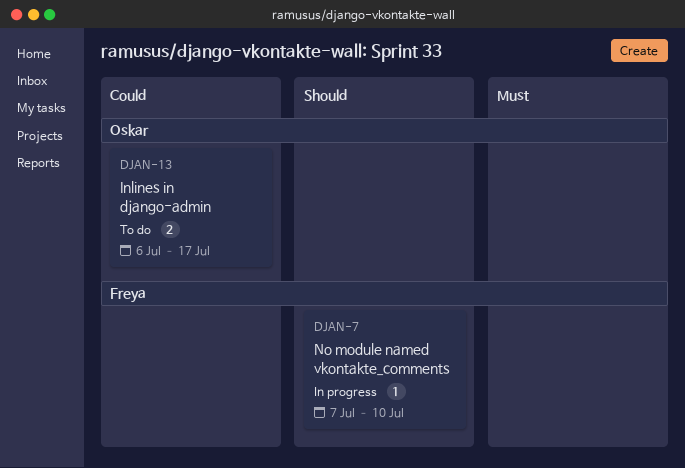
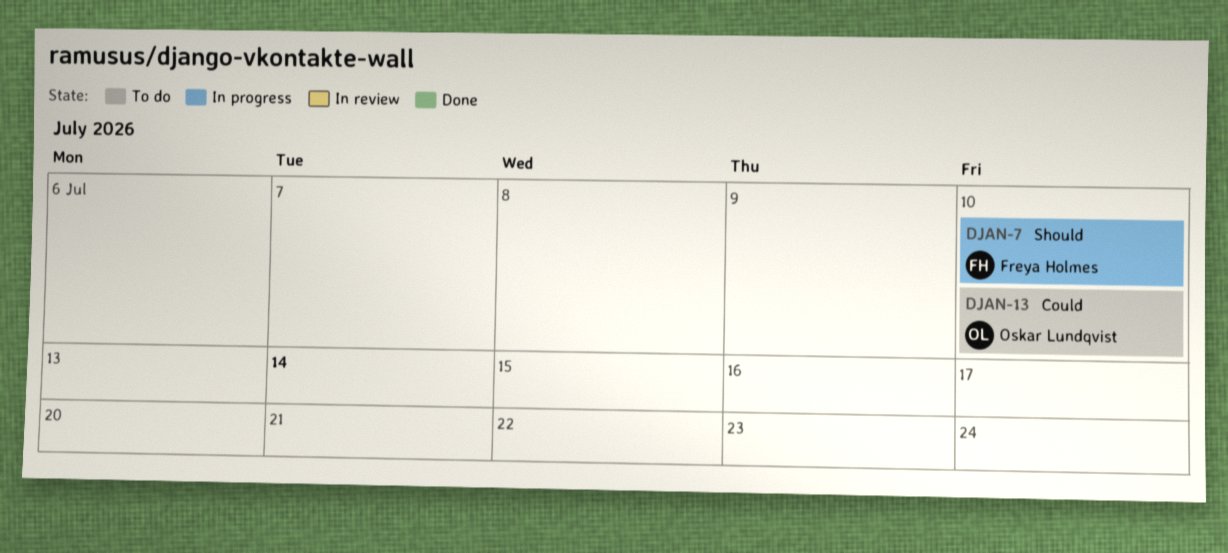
DJAN-13, due: Jul 17 -> Jul 10

